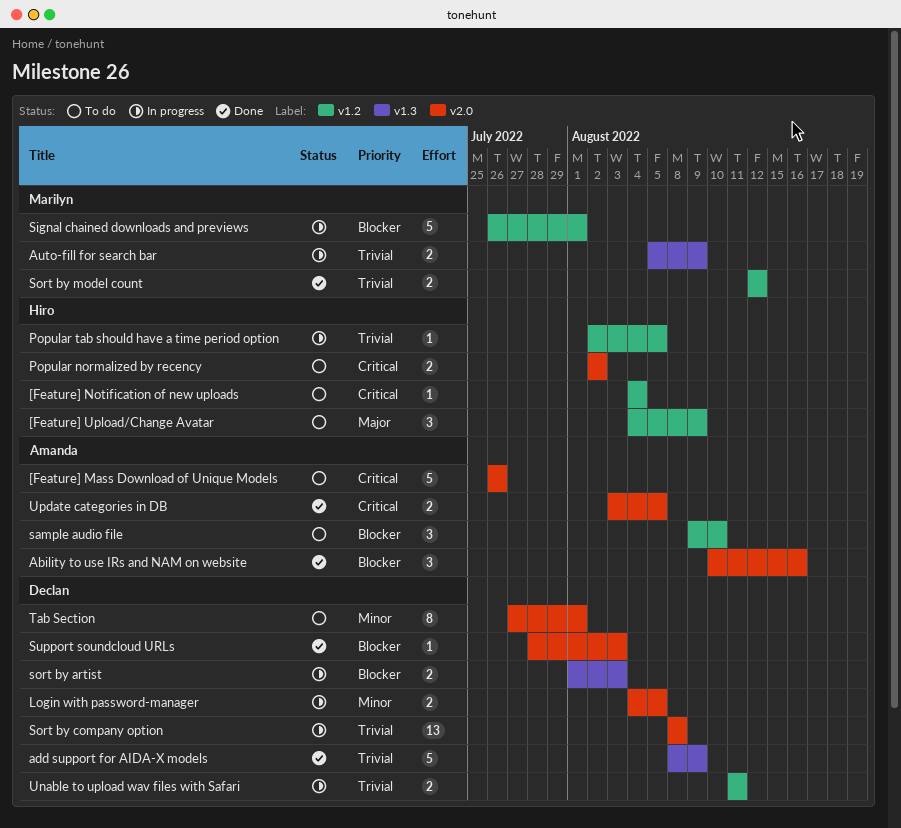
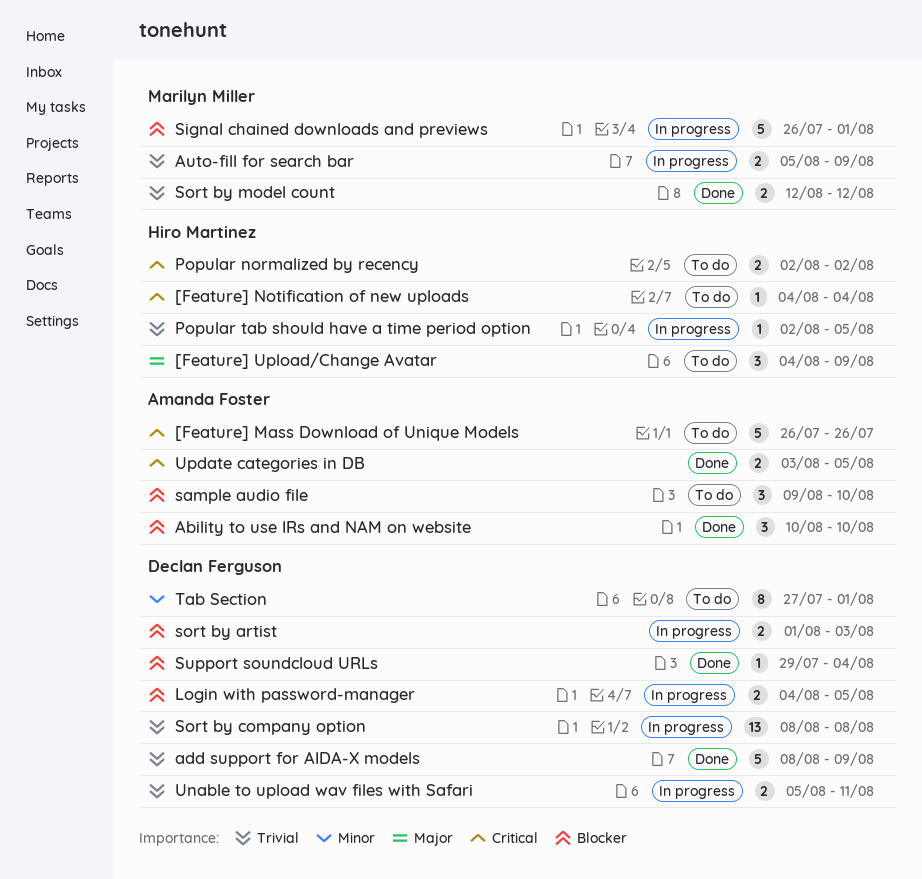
Ability to use IRs and NAM on website, due: Aug 16 -> Aug 10
Login with password-manager, priority: Minor -> Blocker
Support soundcloud URLs, start: Jul 28 -> Jul 29
Support soundcloud URLs, due: Aug 3 -> Aug 4
Unable to upload wav files with Safari, start: Aug 11 -> Aug 5

